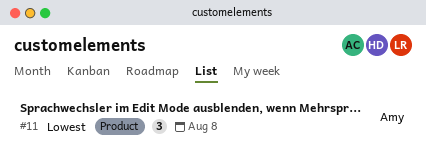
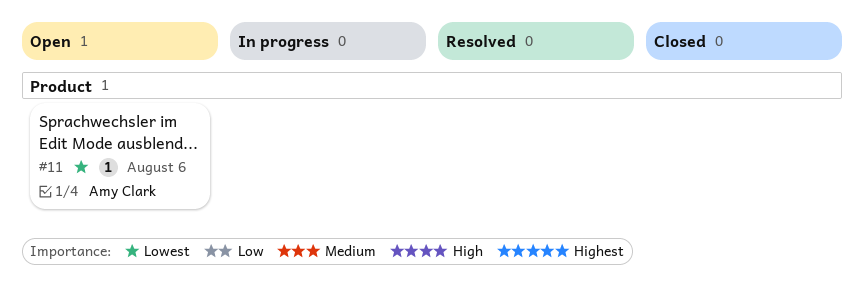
#11, estimate: 3 -> 1
#11, due: Aug 8 -> Aug 6

